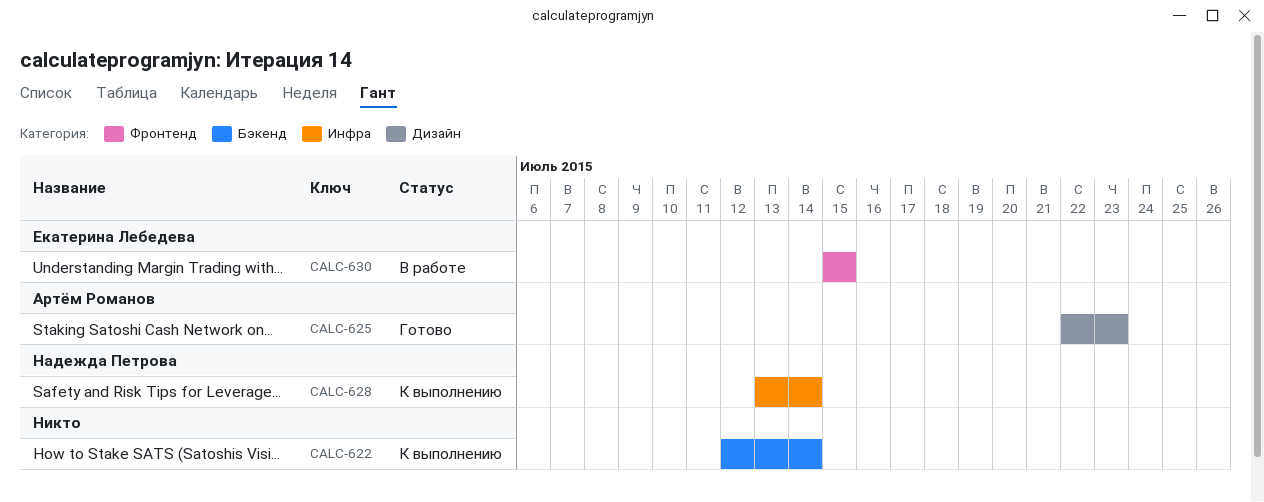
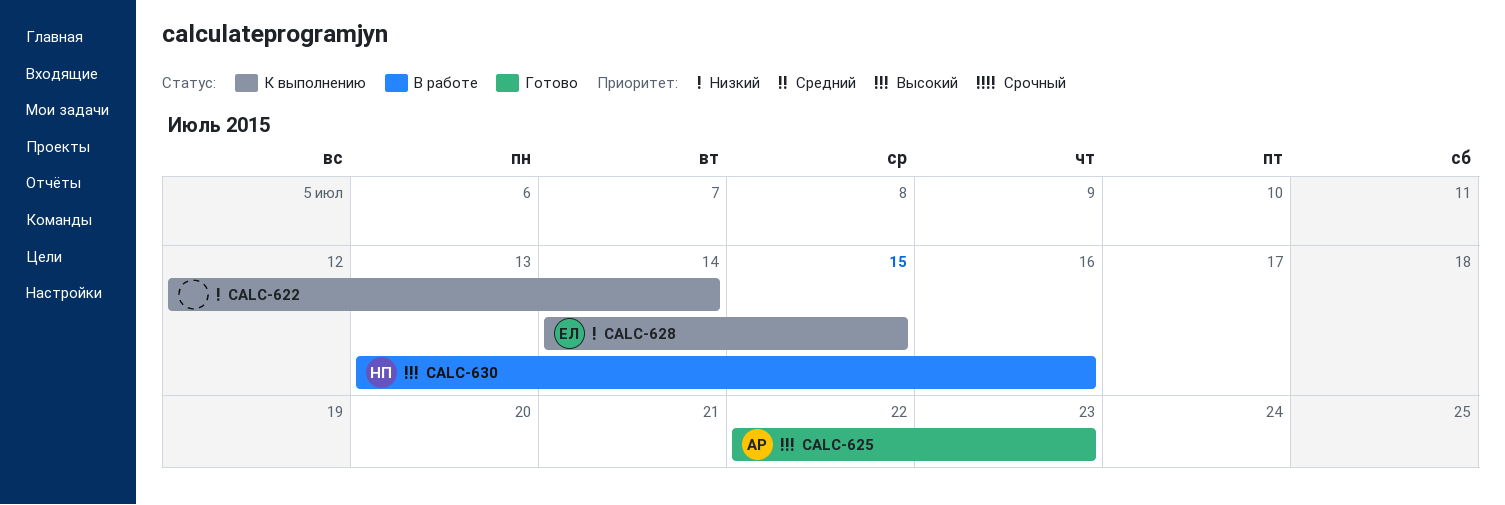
CALC-628, owner: Надежда Петрова -> Екатерина Лебедева
CALC-628, start: Jul 13 -> Jul 14
CALC-628, due: Jul 14 -> Jul 15
CALC-630, owner: Екатерина Лебедева -> Надежда Петрова
CALC-630, start: Jul 15 -> Jul 13
CALC-630, due: Jul 15 -> Jul 16

